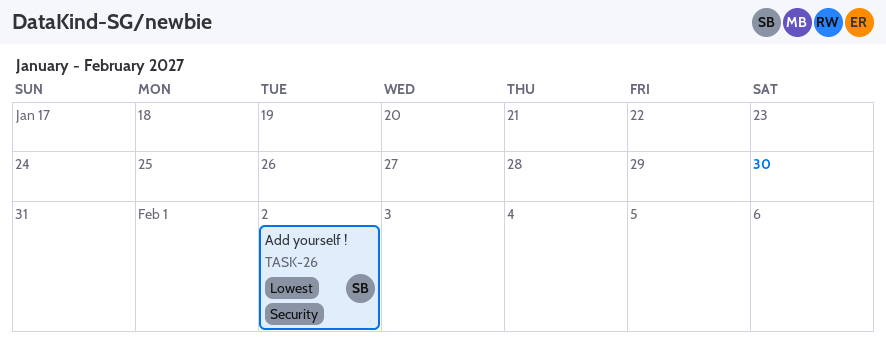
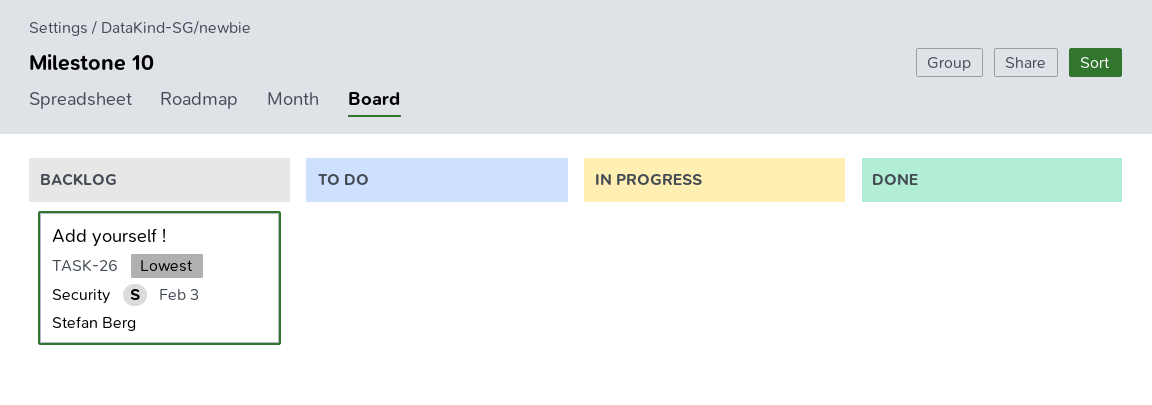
TASK-26, due: Feb 2 -> Feb 3

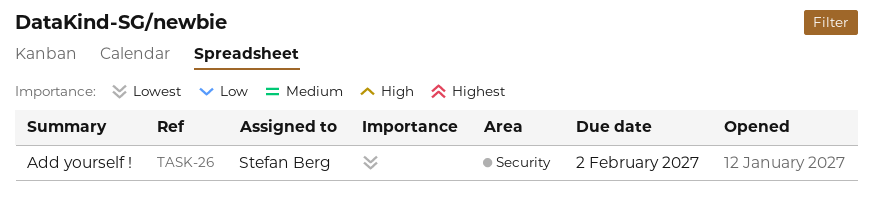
TASK-26, due: Feb 3 -> Feb 2

